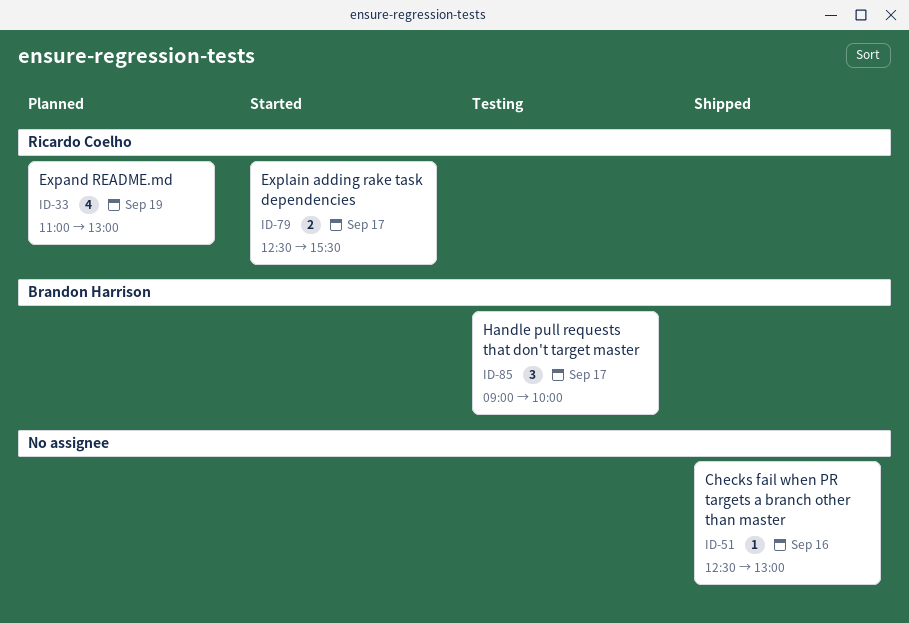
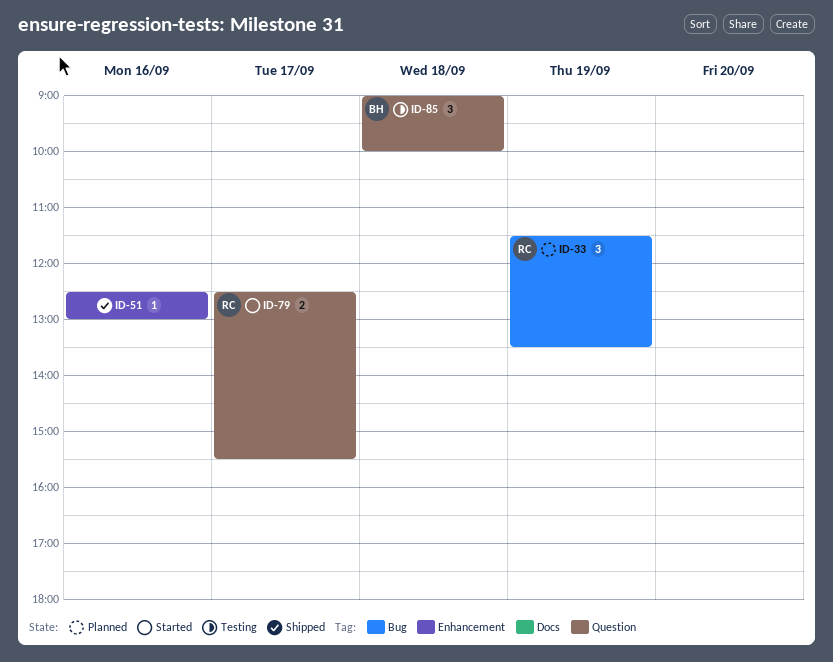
ID-33, estimate: 4 -> 3
ID-33, begins: 11:00 -> 11:30
ID-33, ends: 13:00 -> 13:30
ID-85, day: Sep 17 -> Sep 18

